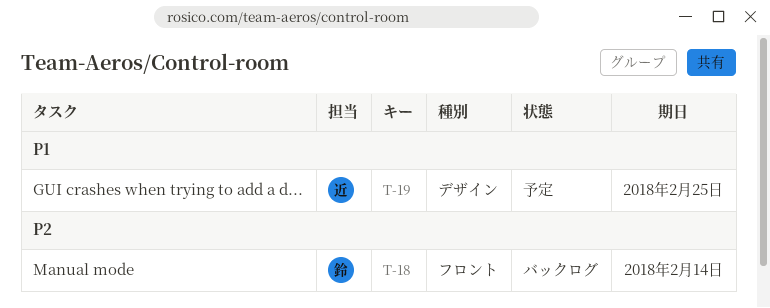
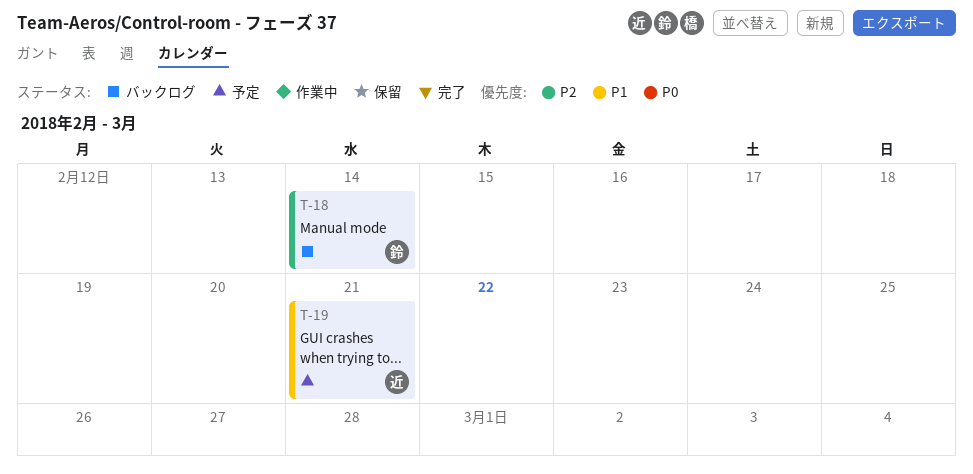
T-19, due: Feb 25 -> Feb 21

